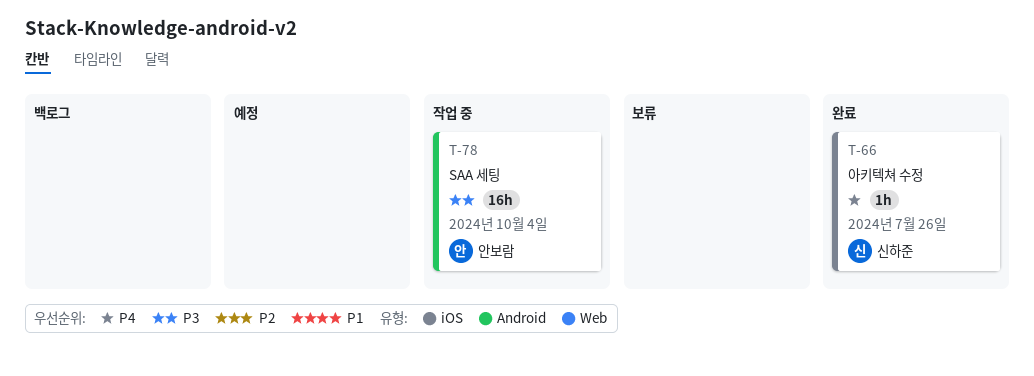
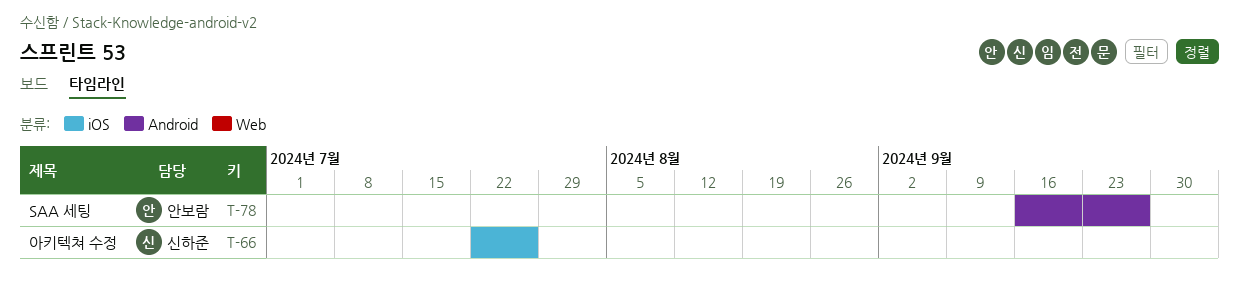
T-78, due: Oct 4 -> Sep 27

